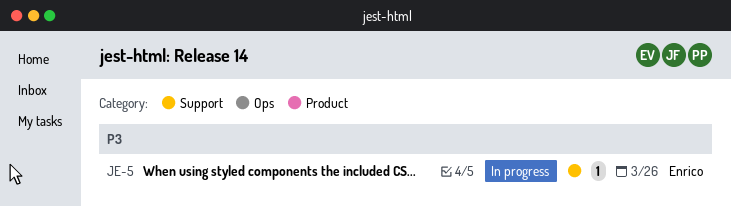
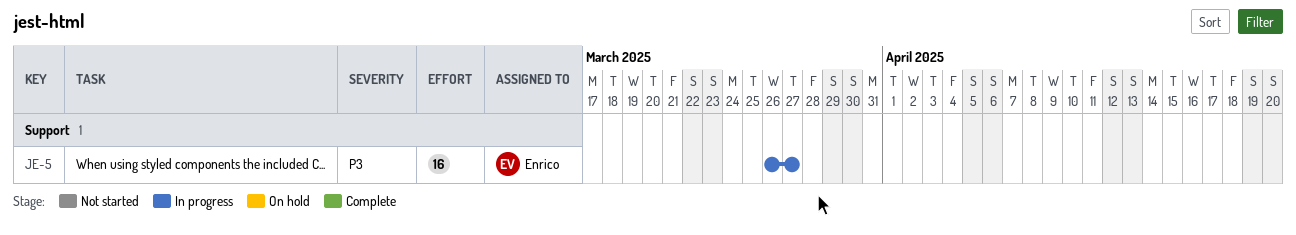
JE-5, estimate: 1 -> 16
JE-5, due: Mar 26 -> Mar 27

